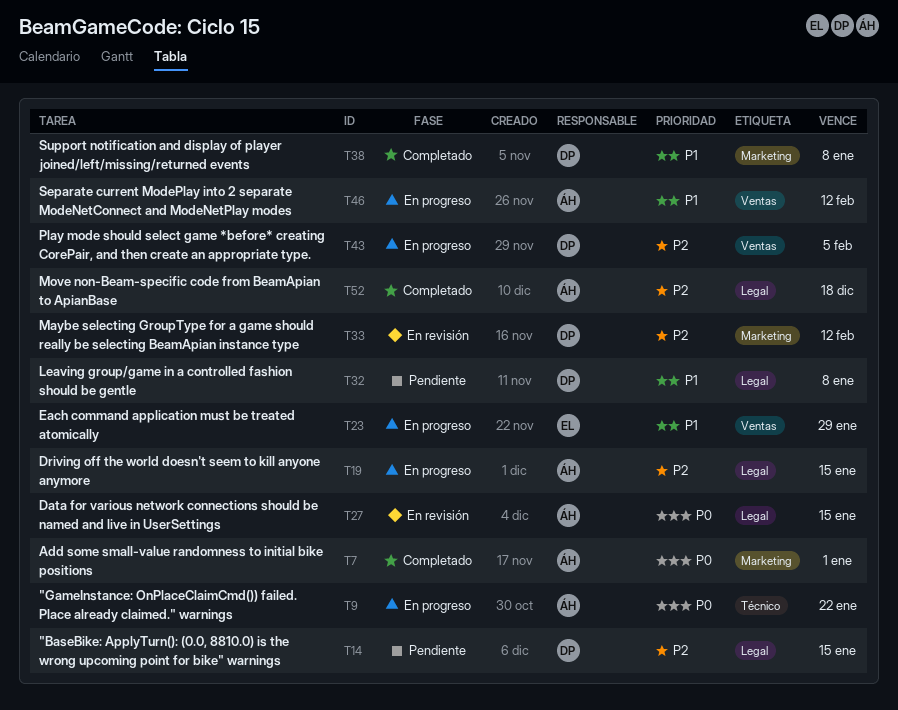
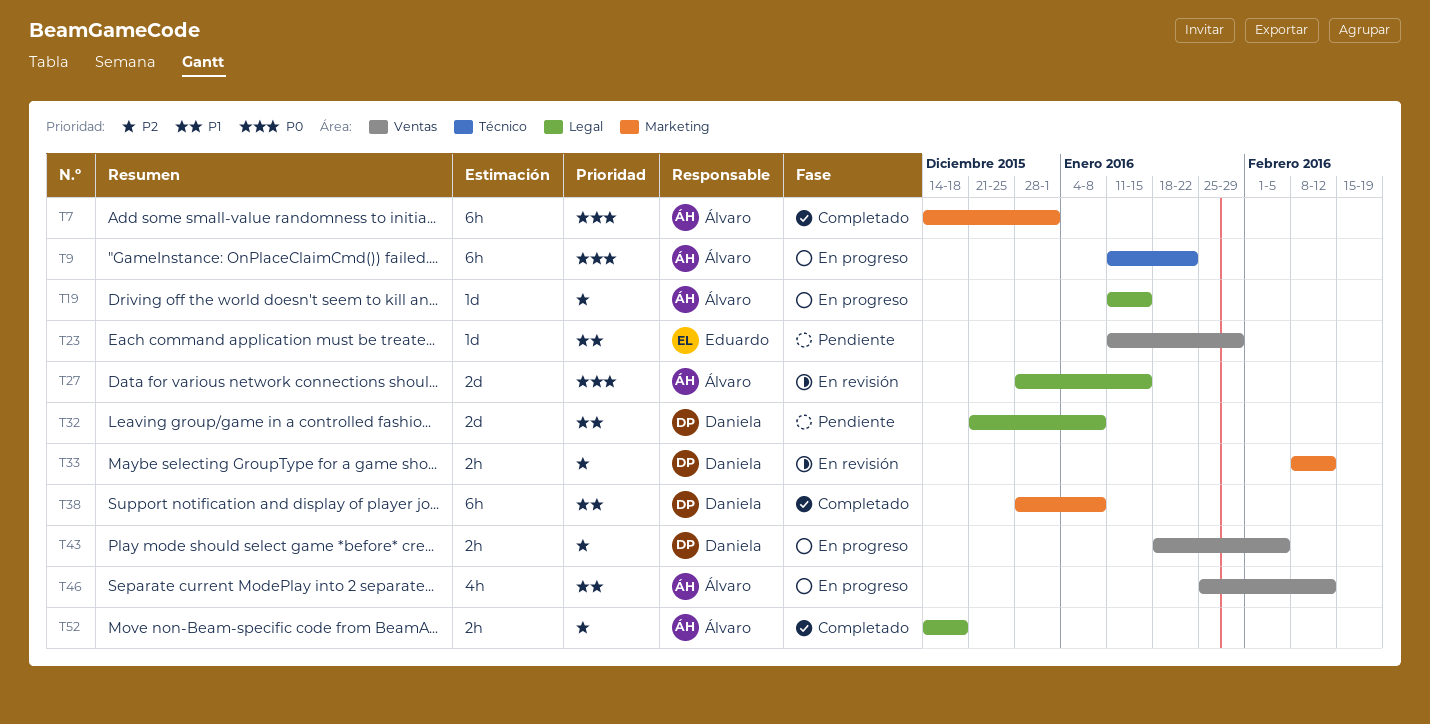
T14: present -> none
T23, status: En progreso -> Pendiente

